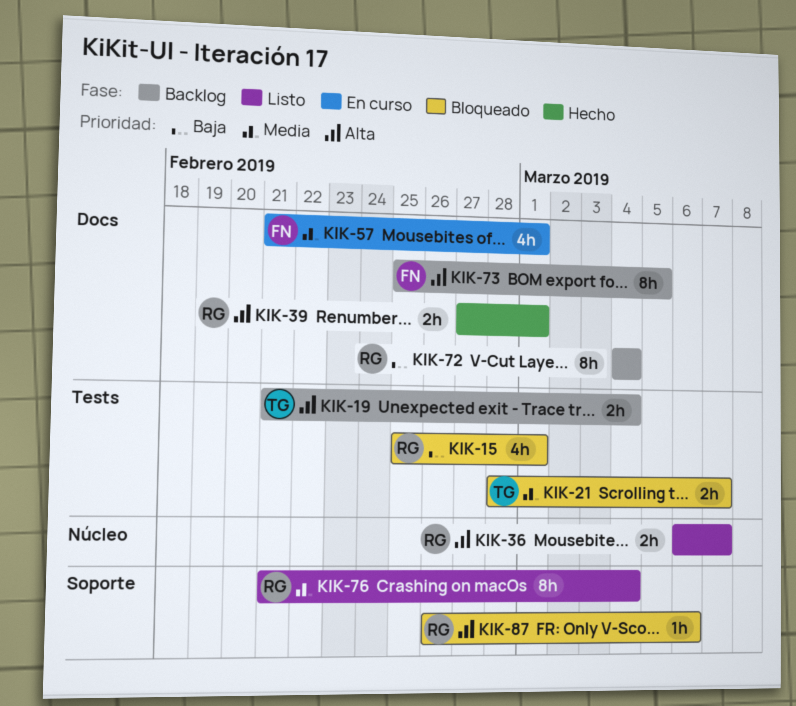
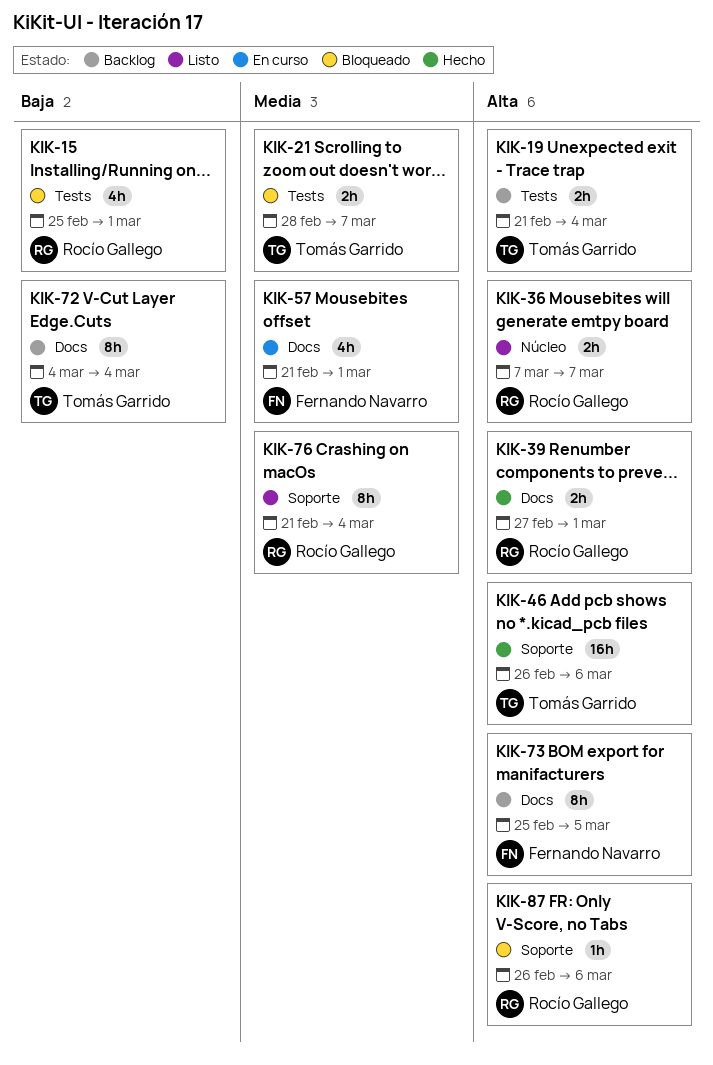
KIK-36, start: Mar 6 -> Mar 7
KIK-46: none -> present
KIK-72, owner: Rocío Gallego -> Tomás Garrido

